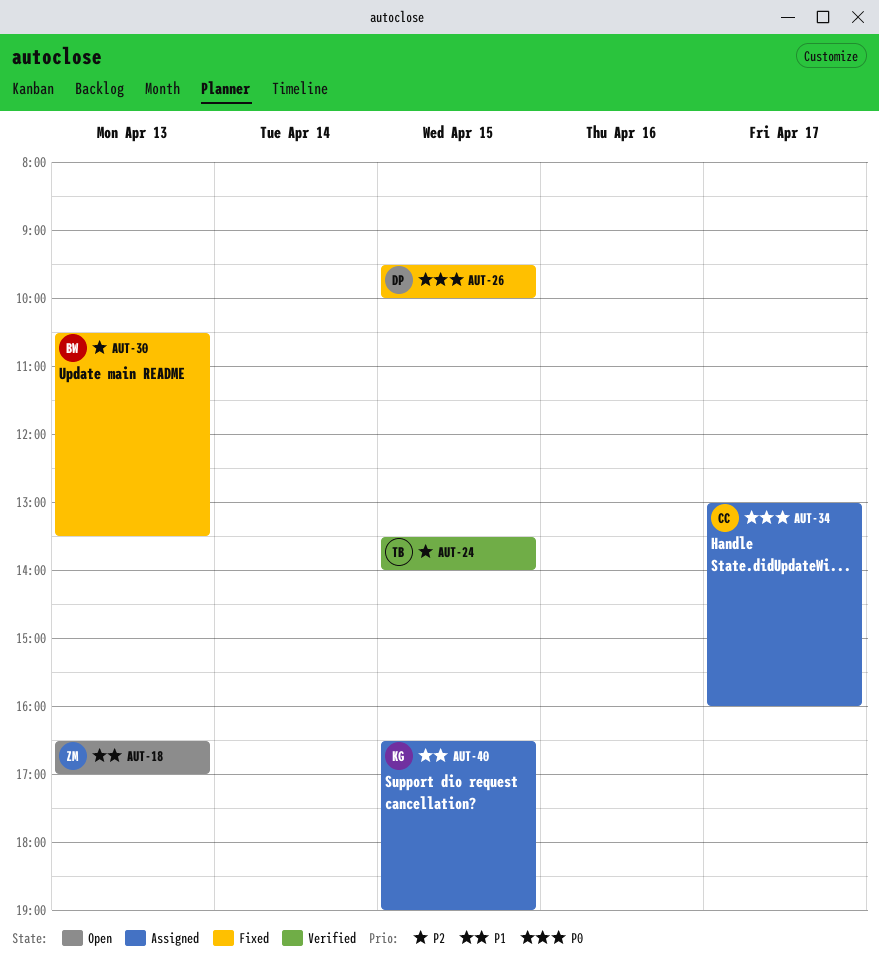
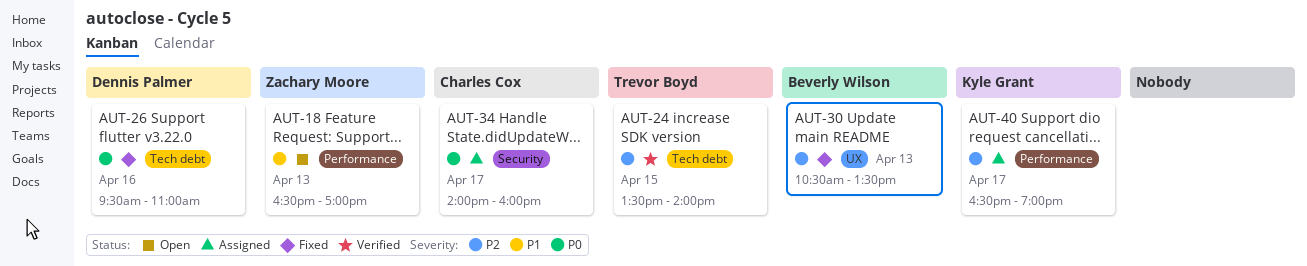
AUT-26, day: Apr 15 -> Apr 16
AUT-26, ends: 10:00 -> 11:00
AUT-34, begins: 13:00 -> 14:00
AUT-40, priority: P1 -> P2
AUT-40, day: Apr 15 -> Apr 17

